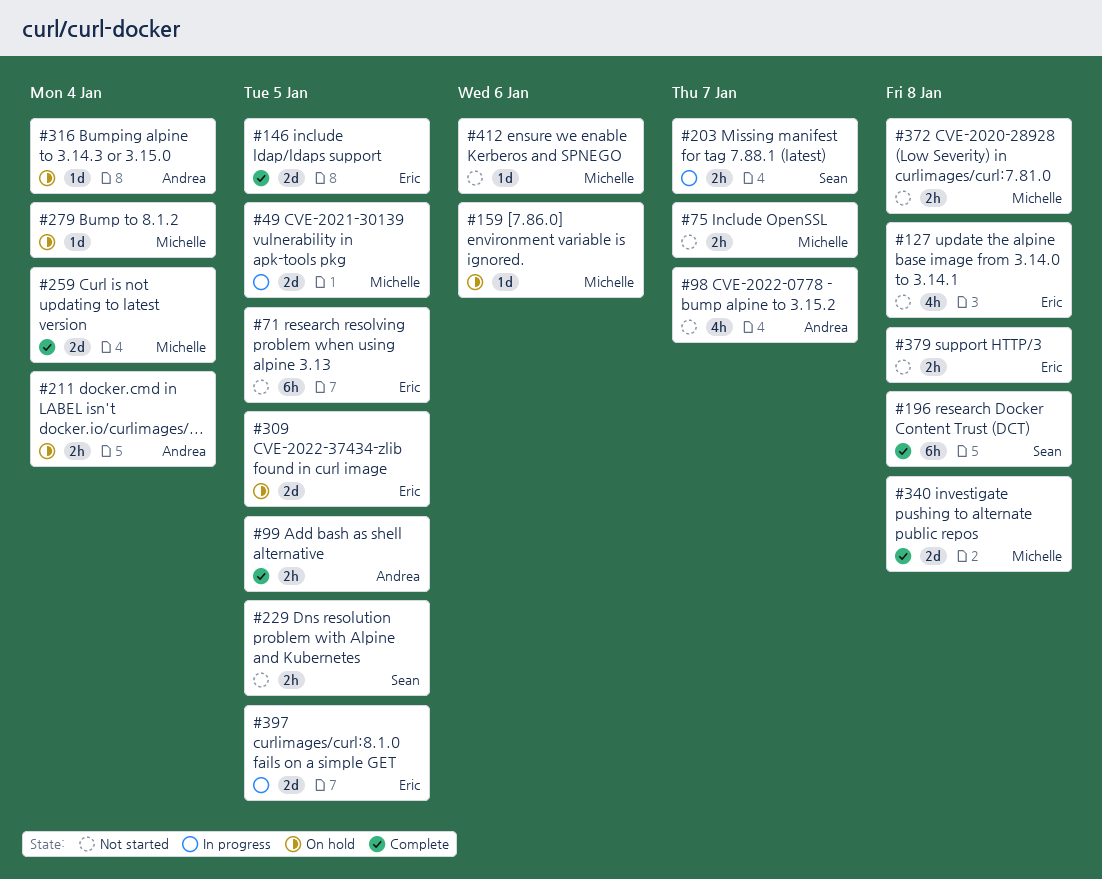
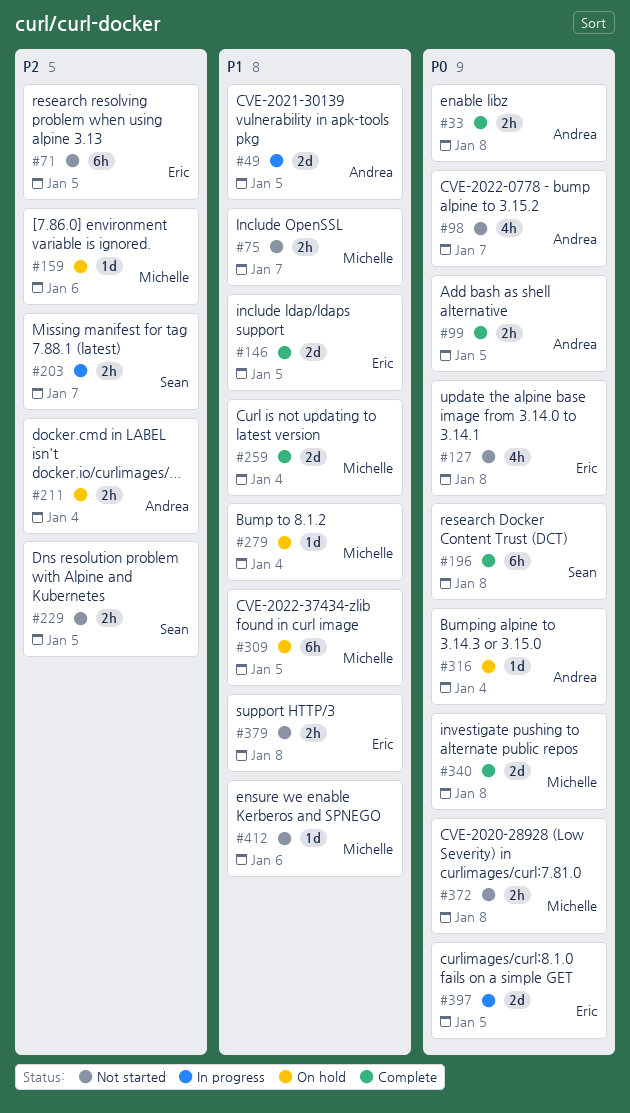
#33: none -> present
#49, owner: Michelle -> Andrea
#309, owner: Eric -> Michelle
#309, estimate: 2d -> 6h

